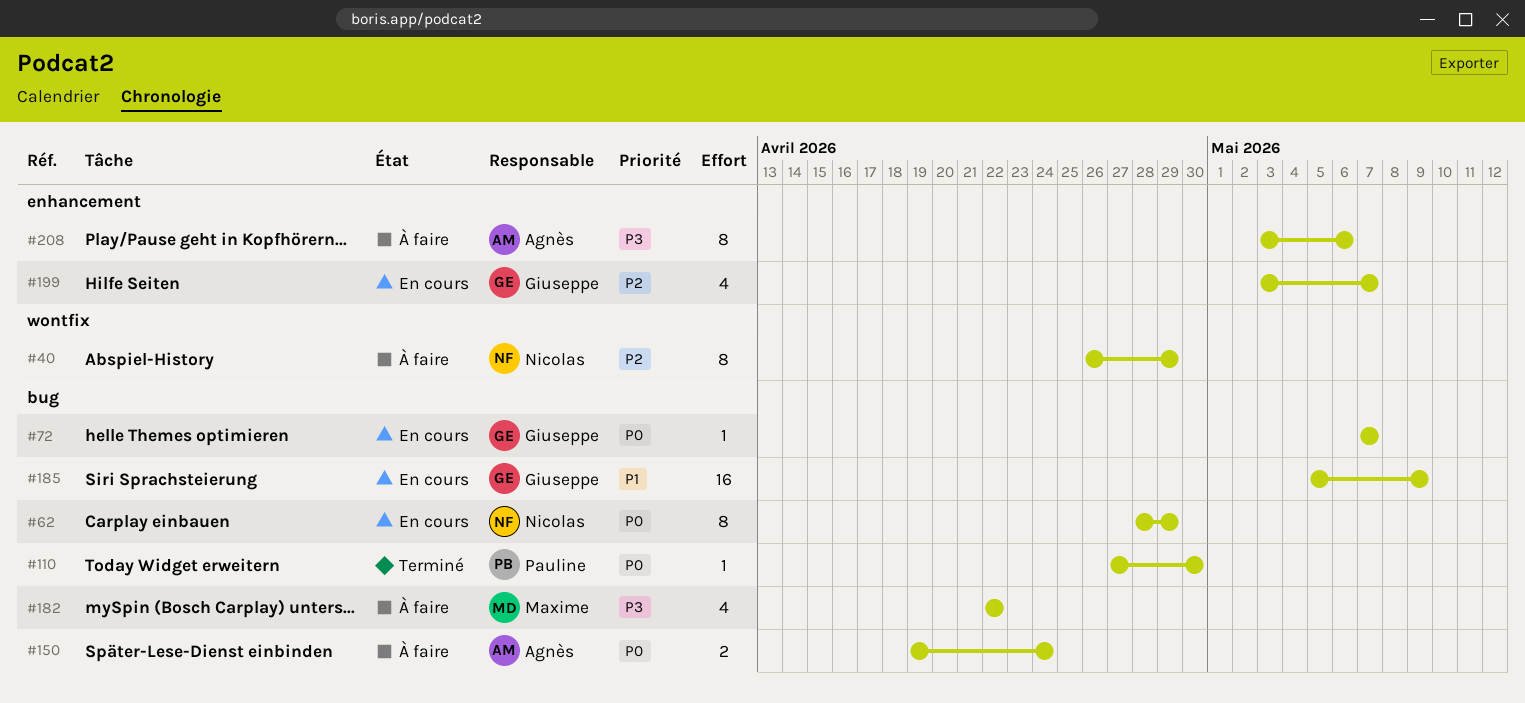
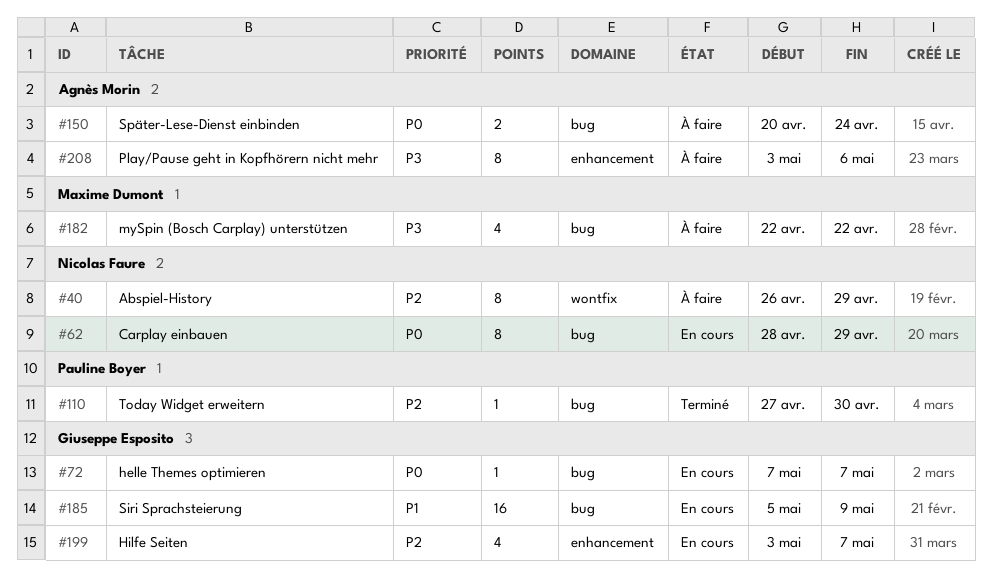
#110, priority: P0 -> P2
#150, start: Apr 19 -> Apr 20

